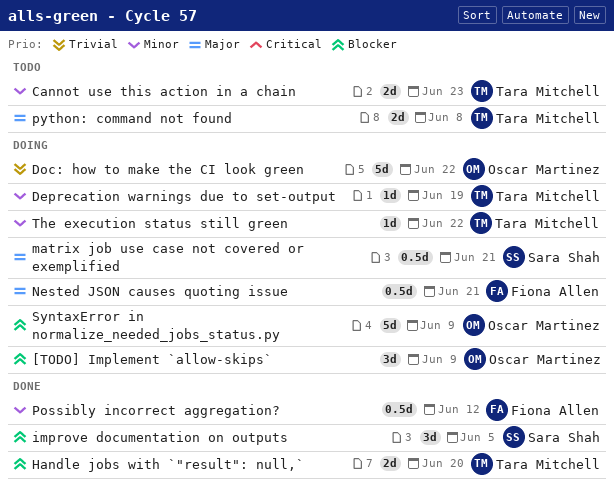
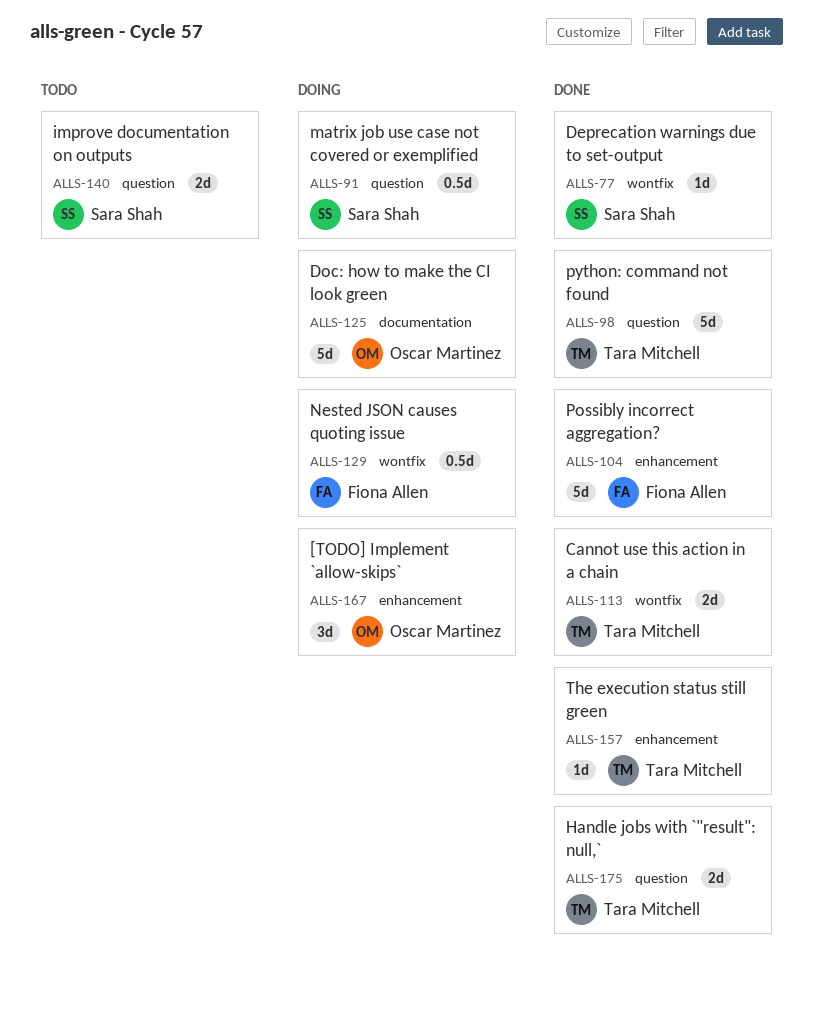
Cannot use this action in a chain, status: Todo -> Done
Deprecation warnings due to set-output, status: Doing -> Done
Deprecation warnings due to set-output, owner: Tara Mitchell -> Sara Shah
improve documentation on outputs, status: Done -> Todo
improve documentation on outputs, estimate: 3d -> 2d
Possibly incorrect aggregation?, estimate: 0.5d -> 5d
python: command not found, status: Todo -> Done
python: command not found, estimate: 2d -> 5d
SyntaxError in normalize_needed_jobs_status.py: present -> none
The execution status still green, status: Doing -> Done

